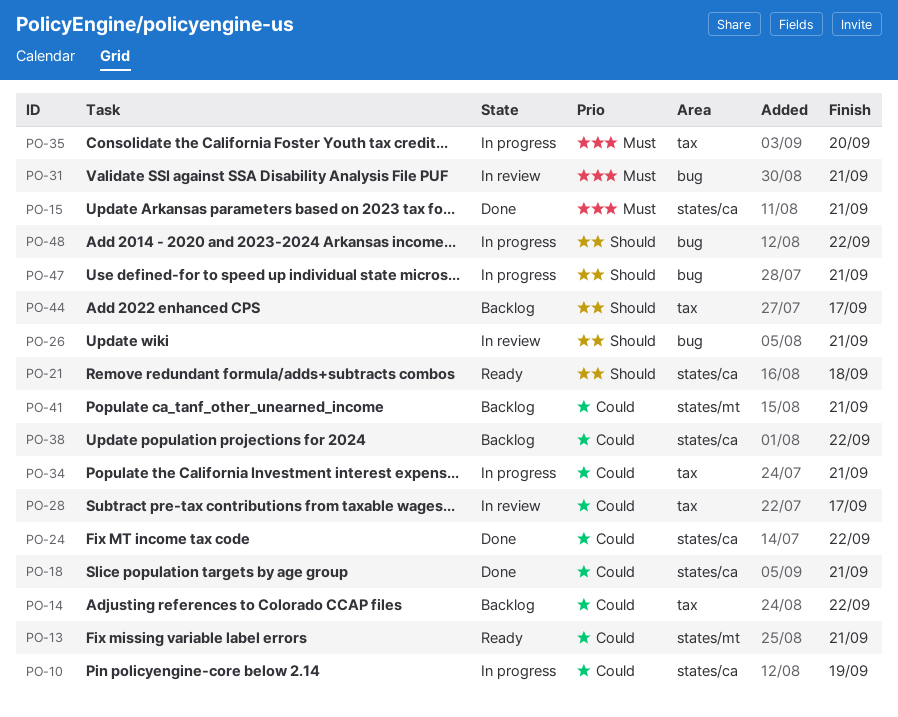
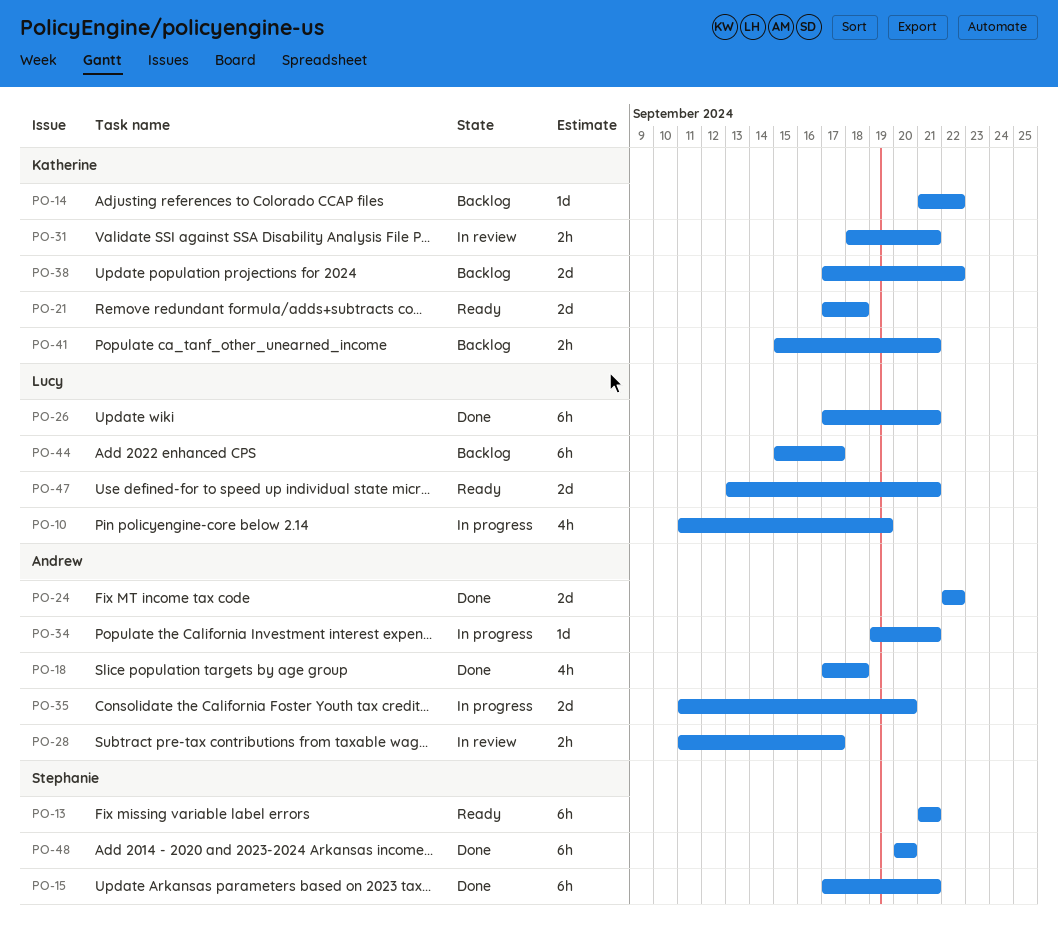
PO-18, due: Sep 21 -> Sep 18
PO-26, status: In review -> Done
PO-47, status: In progress -> Ready
PO-48, status: In progress -> Done
PO-48, due: Sep 22 -> Sep 20

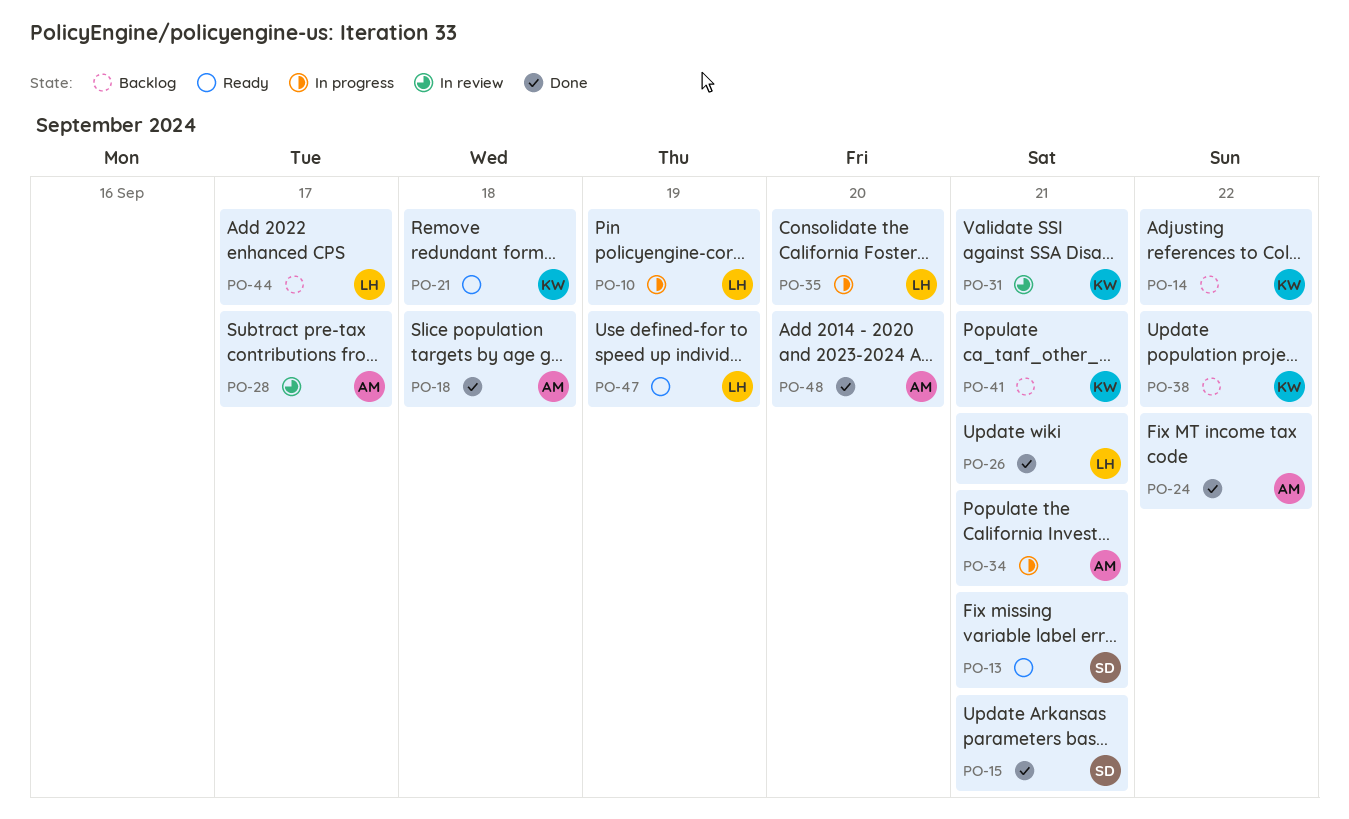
PO-35, owner: Andrew -> Lucy
PO-47, due: Sep 21 -> Sep 19
PO-48, owner: Stephanie -> Andrew

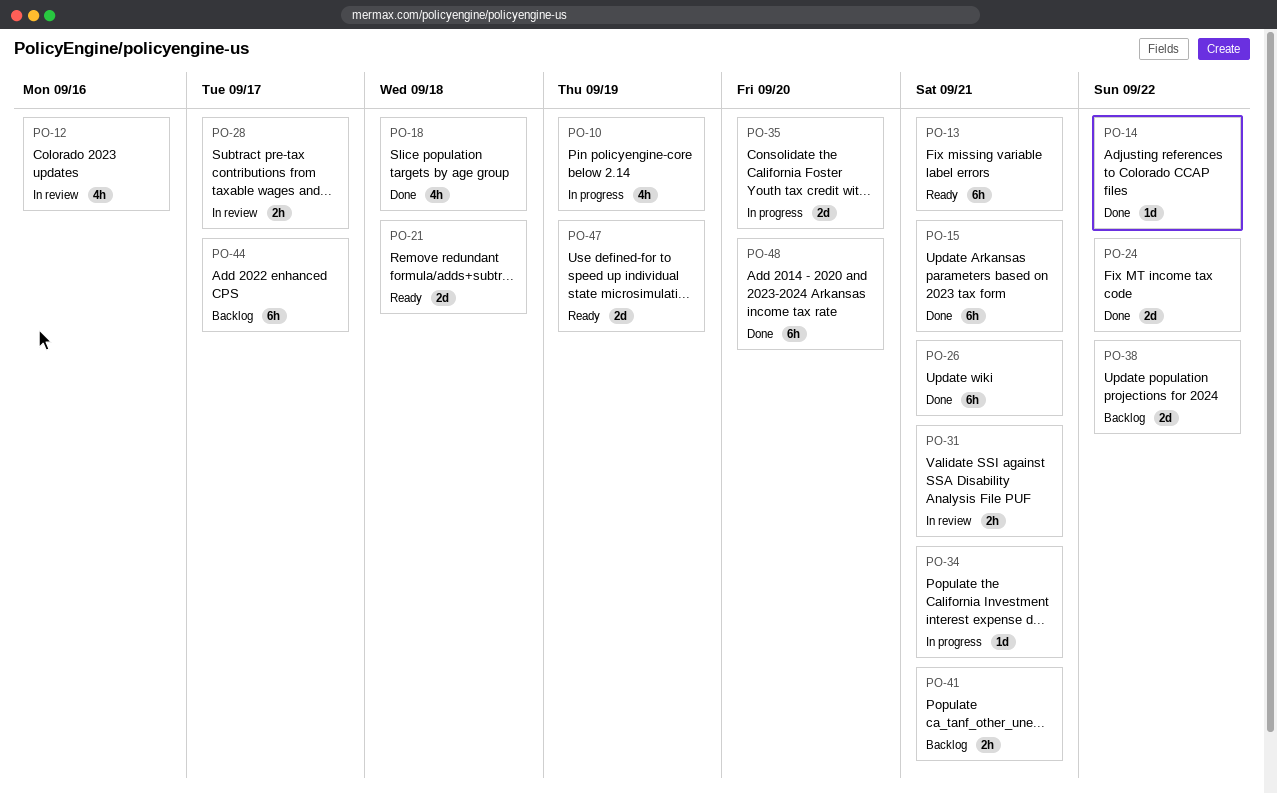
PO-12: none -> present
PO-14, status: Backlog -> Done

